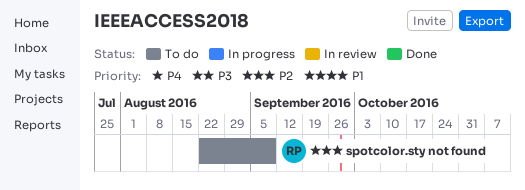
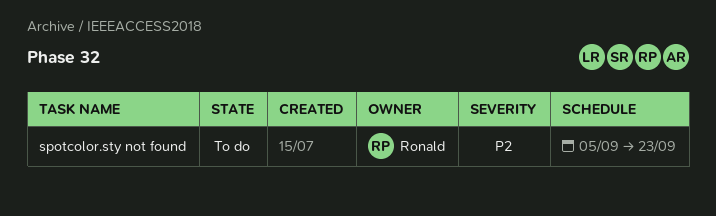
spotcolor.sty not found, start: Aug 22 -> Sep 5
spotcolor.sty not found, due: Sep 9 -> Sep 23

